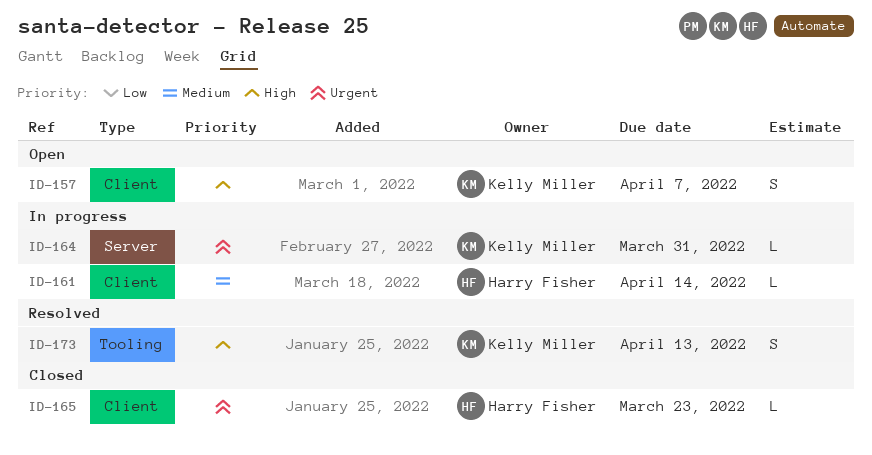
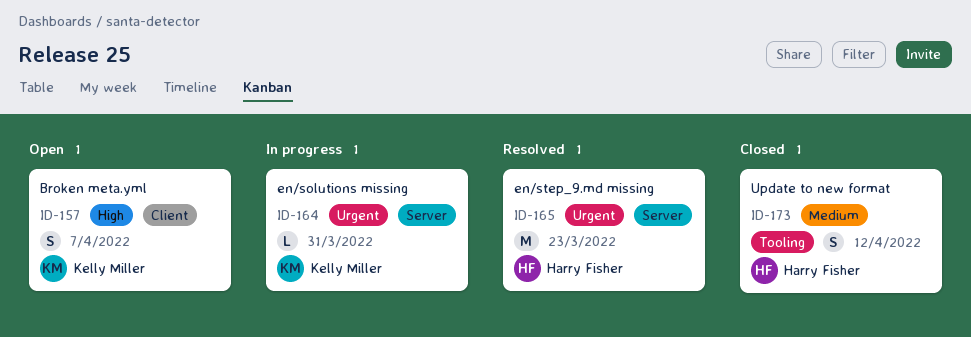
ID-161: present -> none
ID-165, status: Closed -> Resolved
ID-165, label: Client -> Server
ID-165, estimate: L -> M
ID-173, status: Resolved -> Closed
ID-173, owner: Kelly Miller -> Harry Fisher
ID-173, priority: High -> Medium
ID-173, due: Apr 13 -> Apr 12

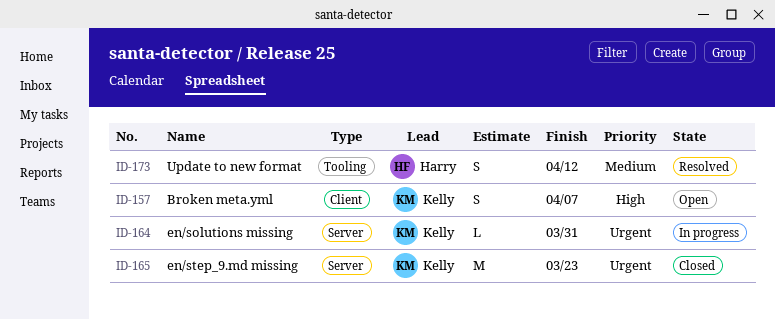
ID-165, status: Resolved -> Closed
ID-165, owner: Harry Fisher -> Kelly Miller
ID-173, status: Closed -> Resolved

